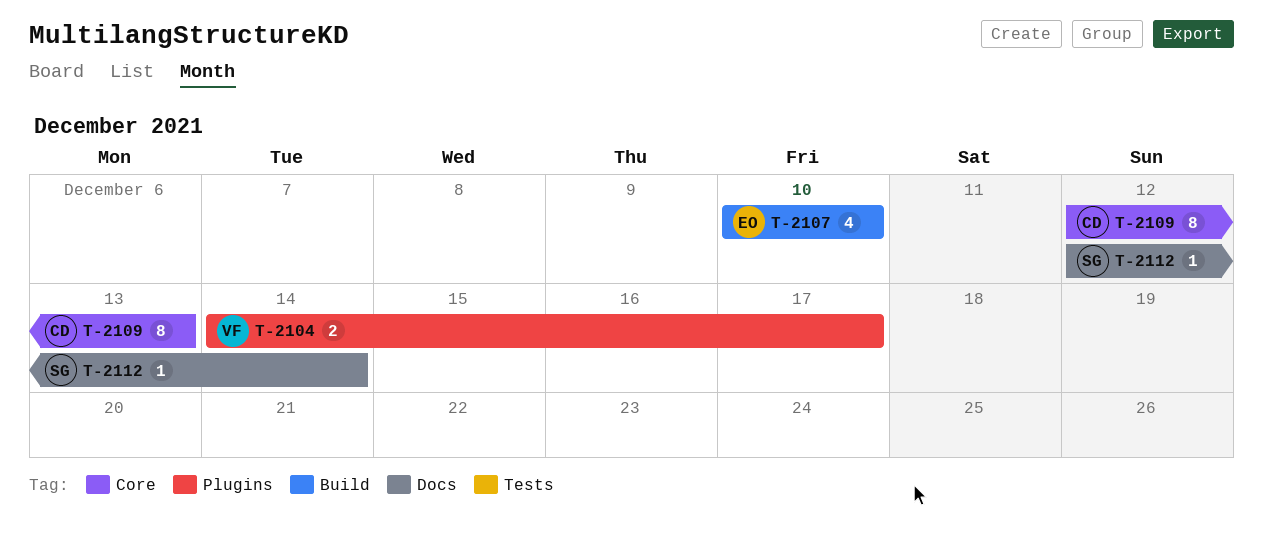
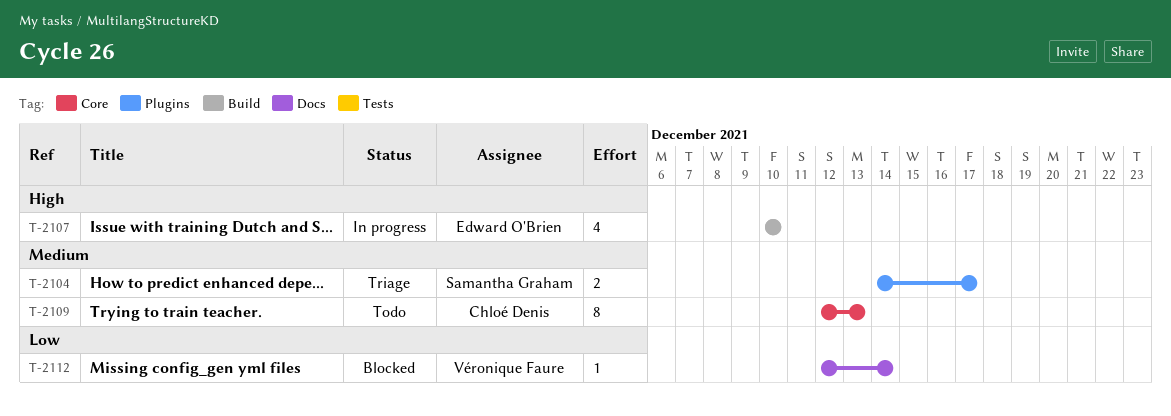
T-2104, owner: Véronique Faure -> Samantha Graham
T-2112, owner: Samantha Graham -> Véronique Faure

